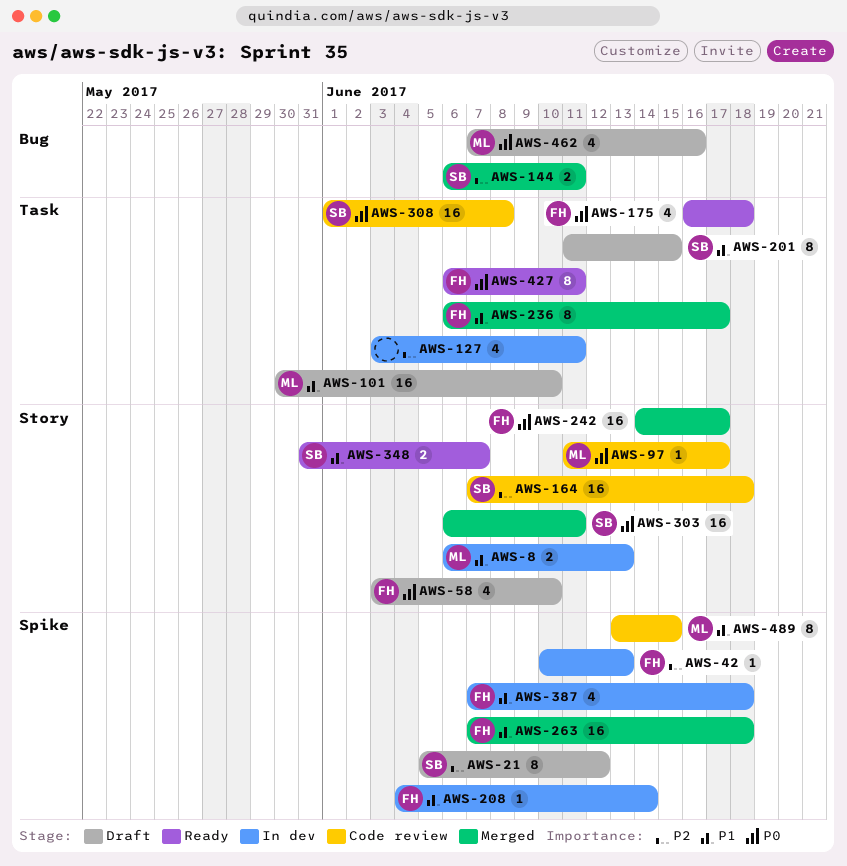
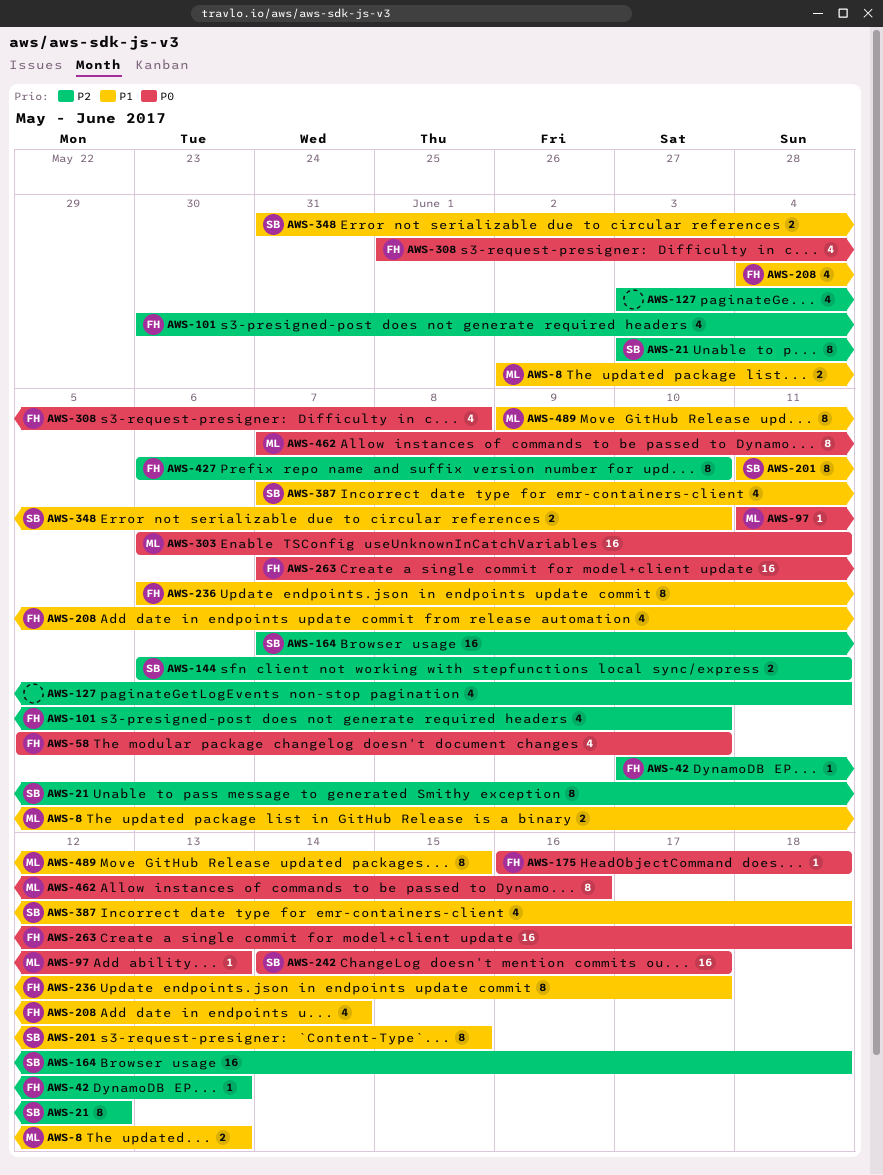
AWS-8, start: Jun 6 -> Jun 2
AWS-21, start: Jun 5 -> Jun 3
AWS-58, start: Jun 3 -> Jun 5
AWS-97, due: Jun 17 -> Jun 13
AWS-101, owner: ML -> FH
AWS-101, priority: P1 -> P2
AWS-101, estimate: 16 -> 4
AWS-175, estimate: 4 -> 1
AWS-208, estimate: 1 -> 4
AWS-242, owner: FH -> SB
AWS-263, priority: P1 -> P0
AWS-303, owner: SB -> ML
AWS-308, owner: SB -> FH
AWS-308, estimate: 16 -> 4
AWS-348, due: Jun 7 -> Jun 10
AWS-387, owner: FH -> SB
AWS-427, priority: P0 -> P2
AWS-427, due: Jun 11 -> Jun 10
AWS-462, estimate: 4 -> 8
AWS-489, start: Jun 13 -> Jun 9

